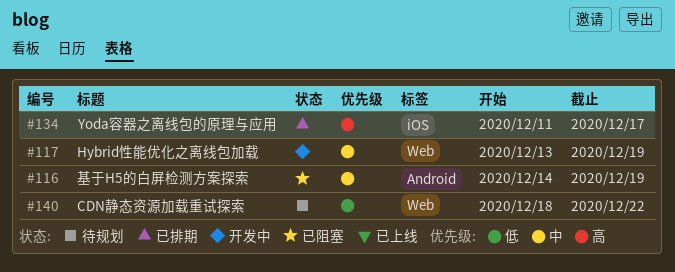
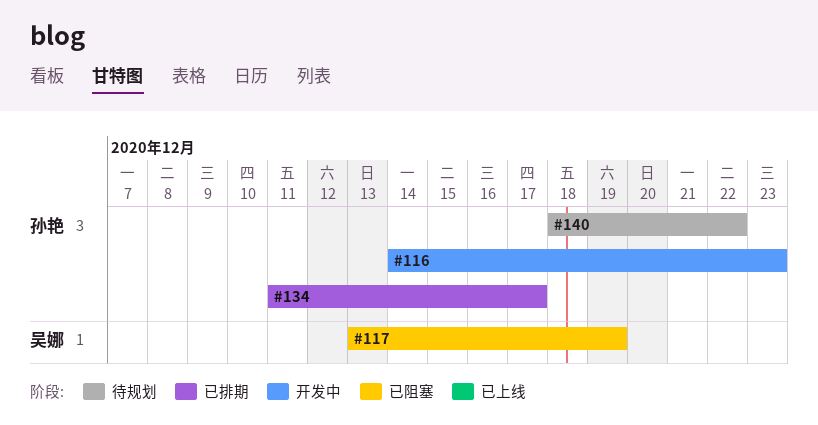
#116, status: 已阻塞 -> 开发中
#116, due: Dec 19 -> Dec 23
#117, status: 开发中 -> 已阻塞

